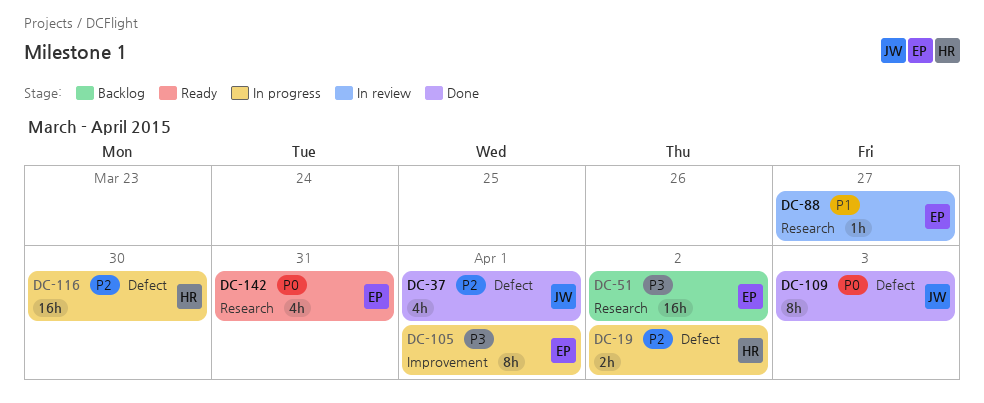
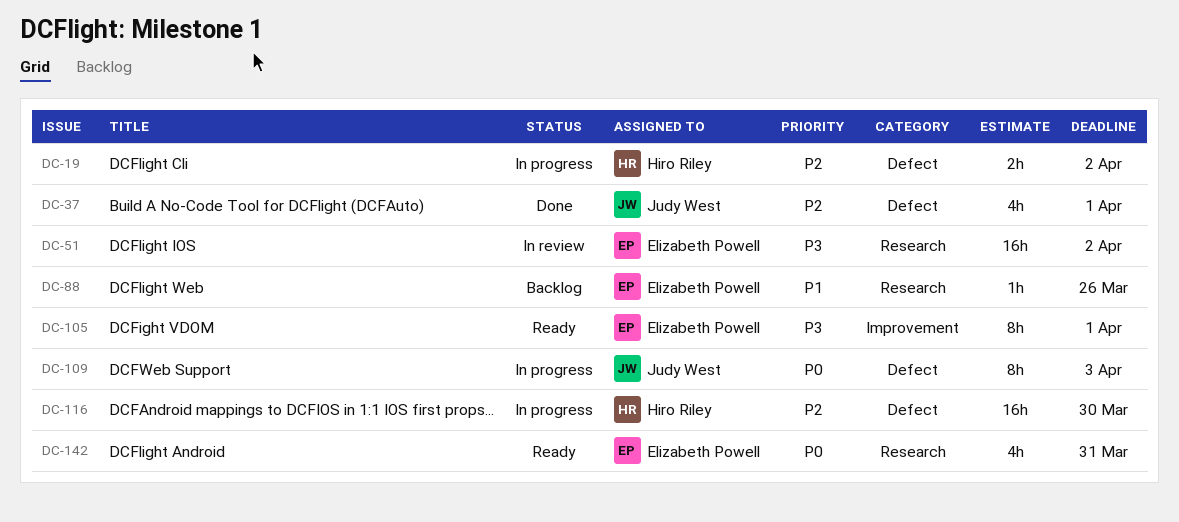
DC-51, status: Backlog -> In review
DC-88, status: In review -> Backlog
DC-88, due: Mar 27 -> Mar 26
DC-105, status: In progress -> Ready
DC-109, status: Done -> In progress

